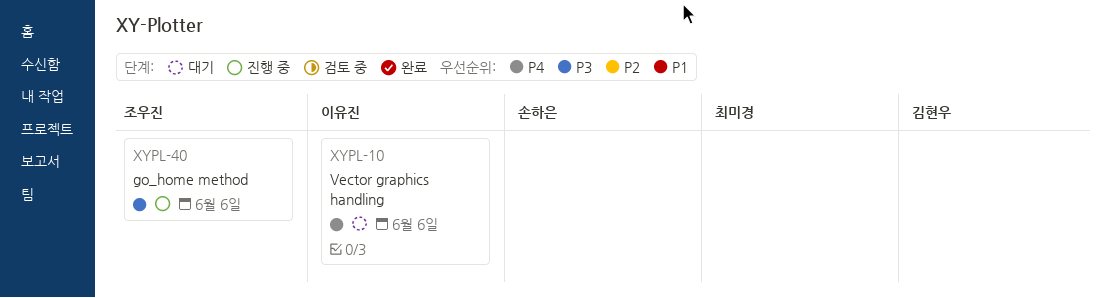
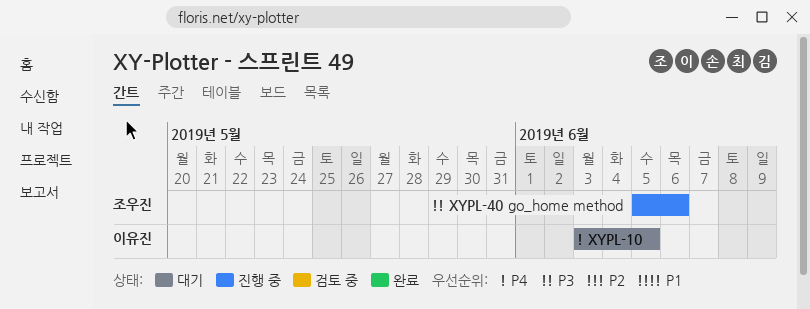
XYPL-10, due: Jun 6 -> Jun 5

